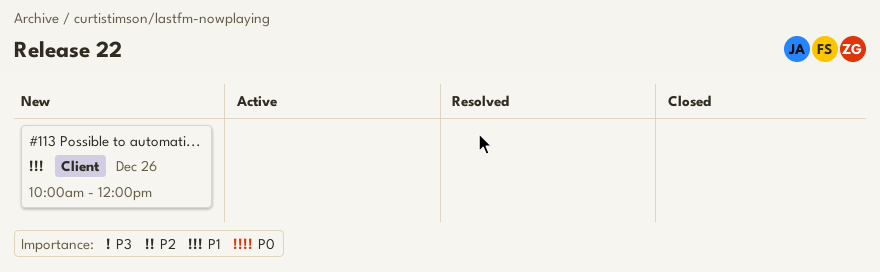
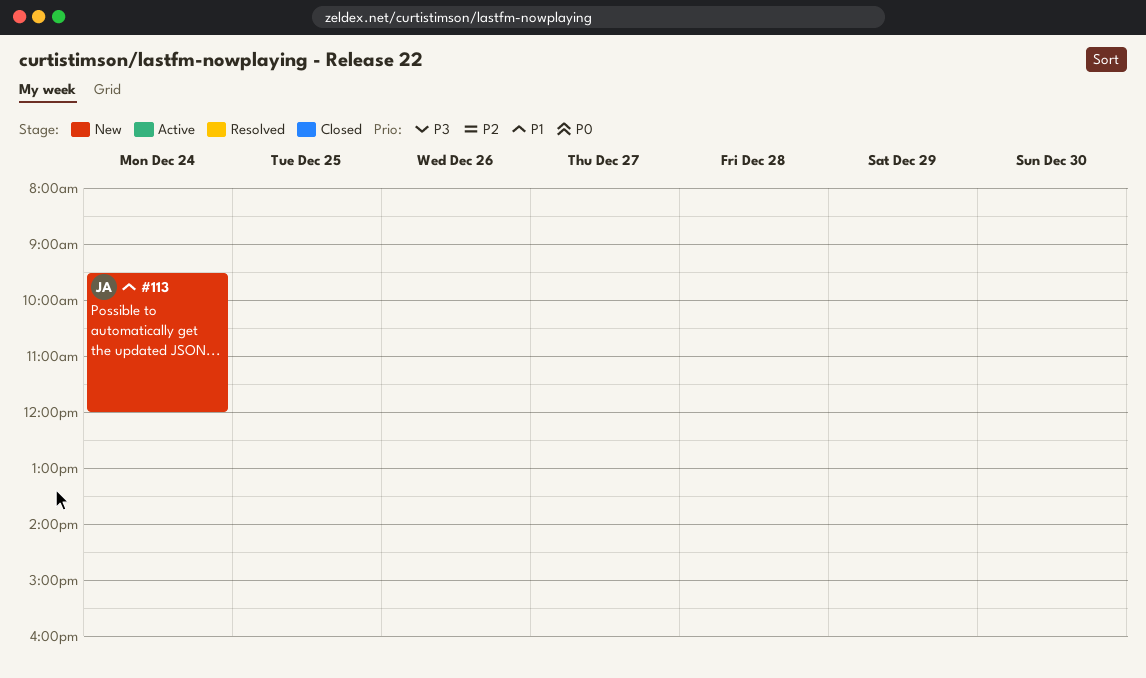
#113, day: Dec 26 -> Dec 24
#113, begins: 10:00 -> 09:30

